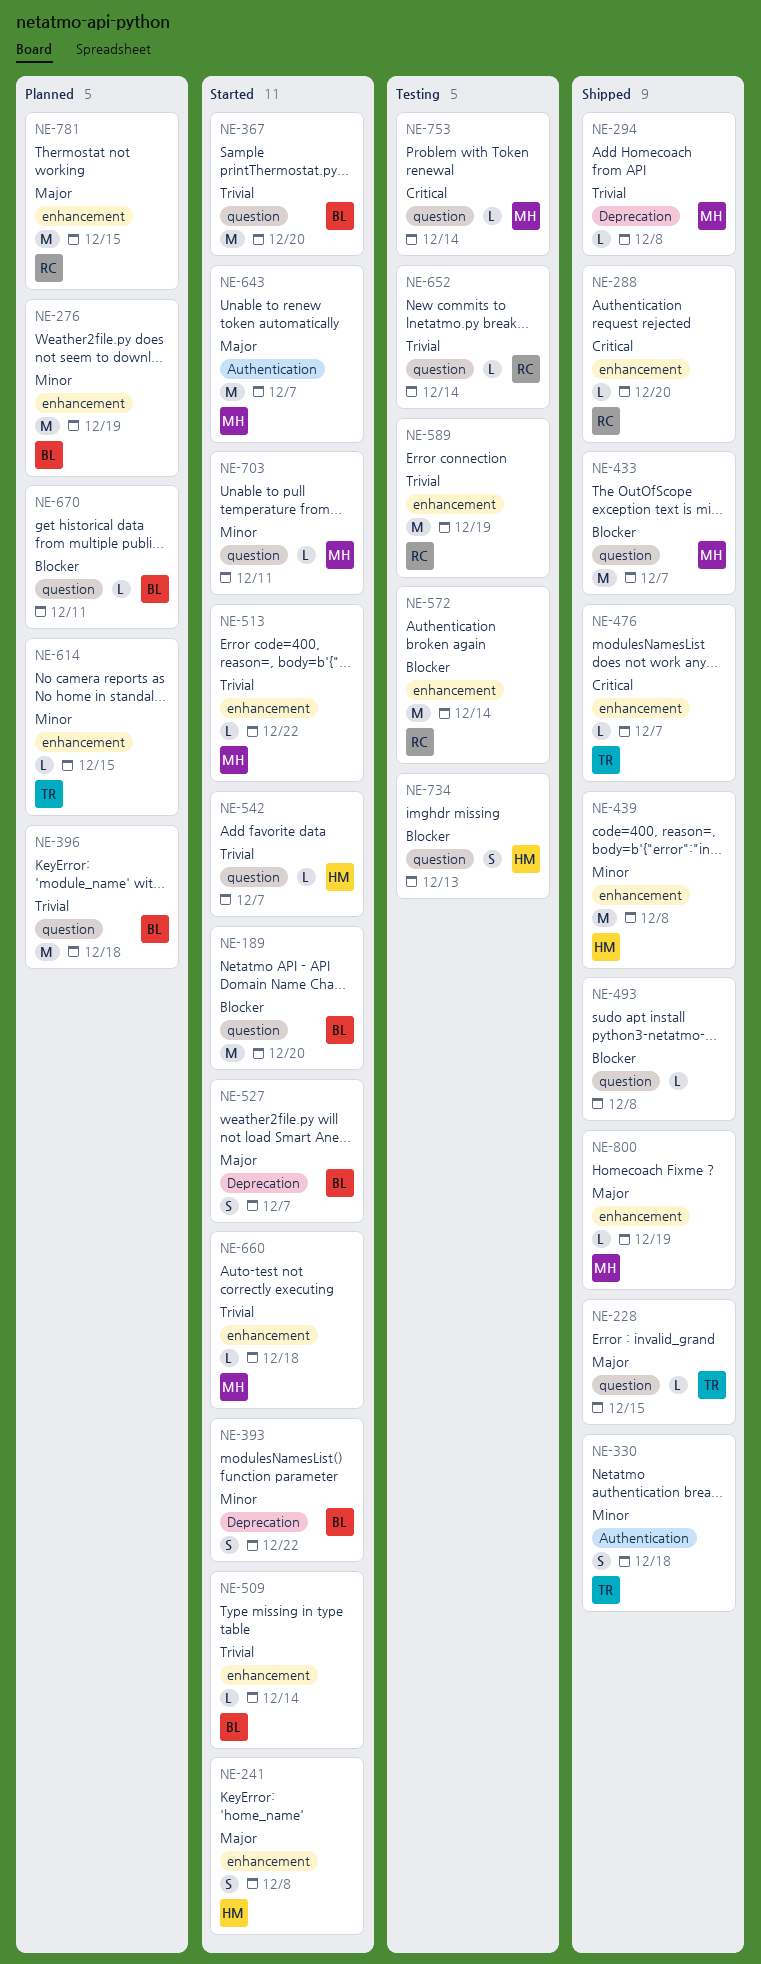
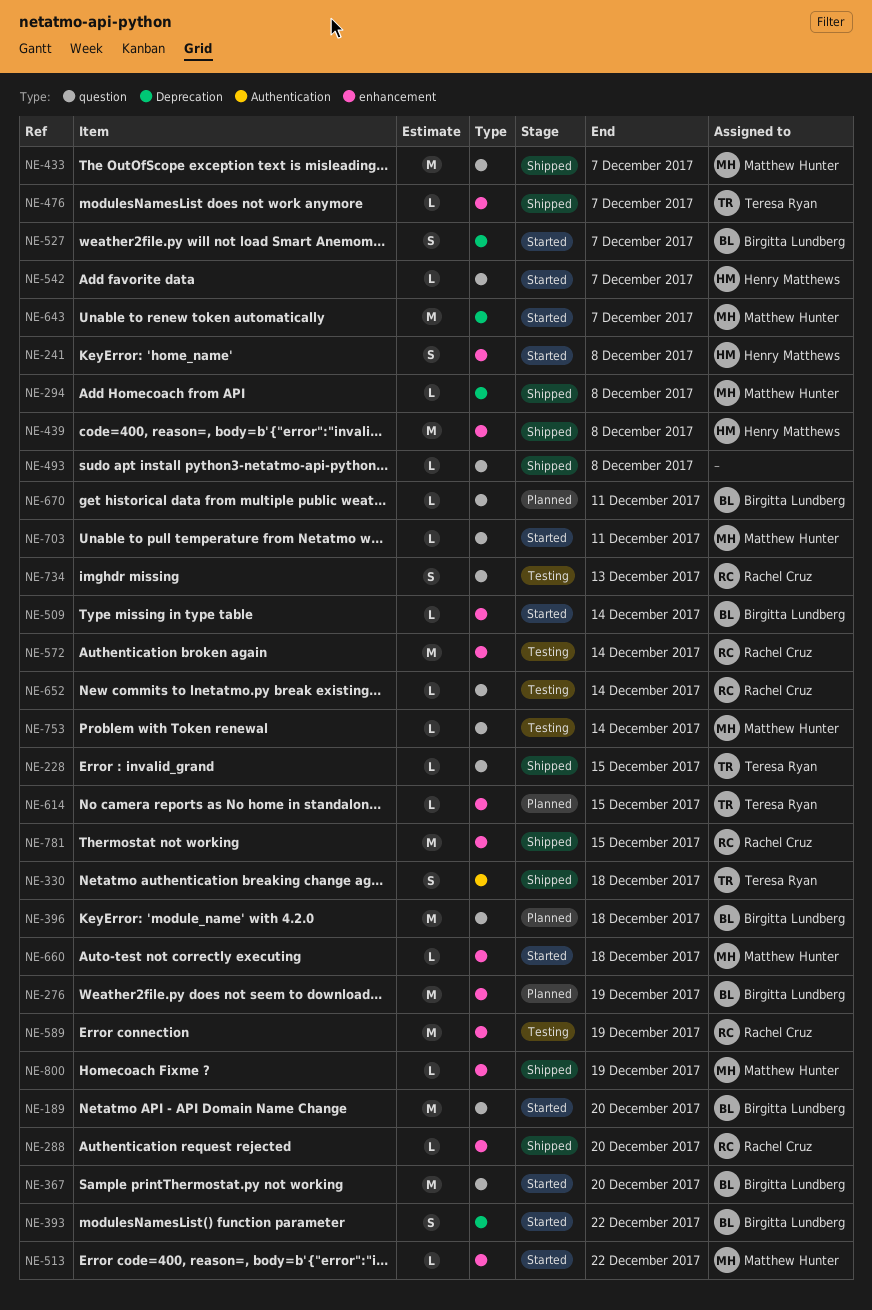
NE-643, label: Authentication -> Deprecation
NE-734, owner: Henry Matthews -> Rachel Cruz
NE-781, status: Planned -> Shipped

